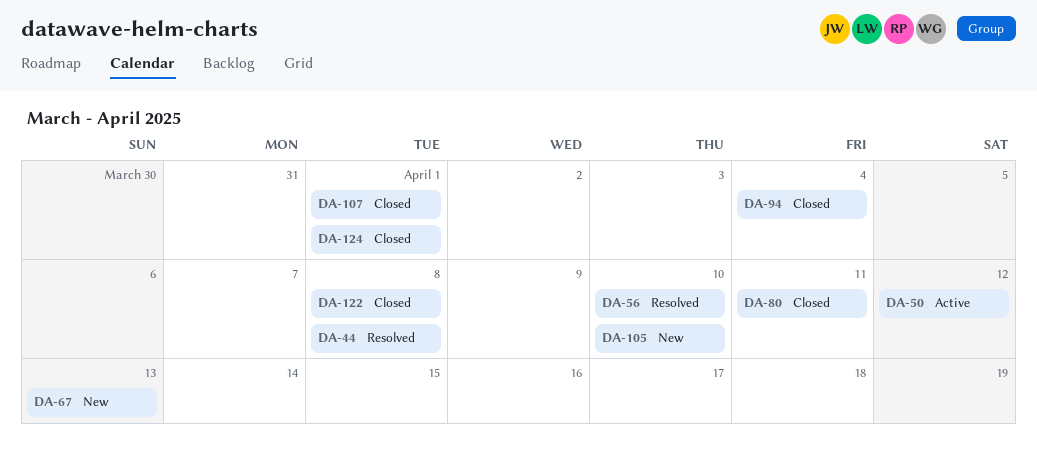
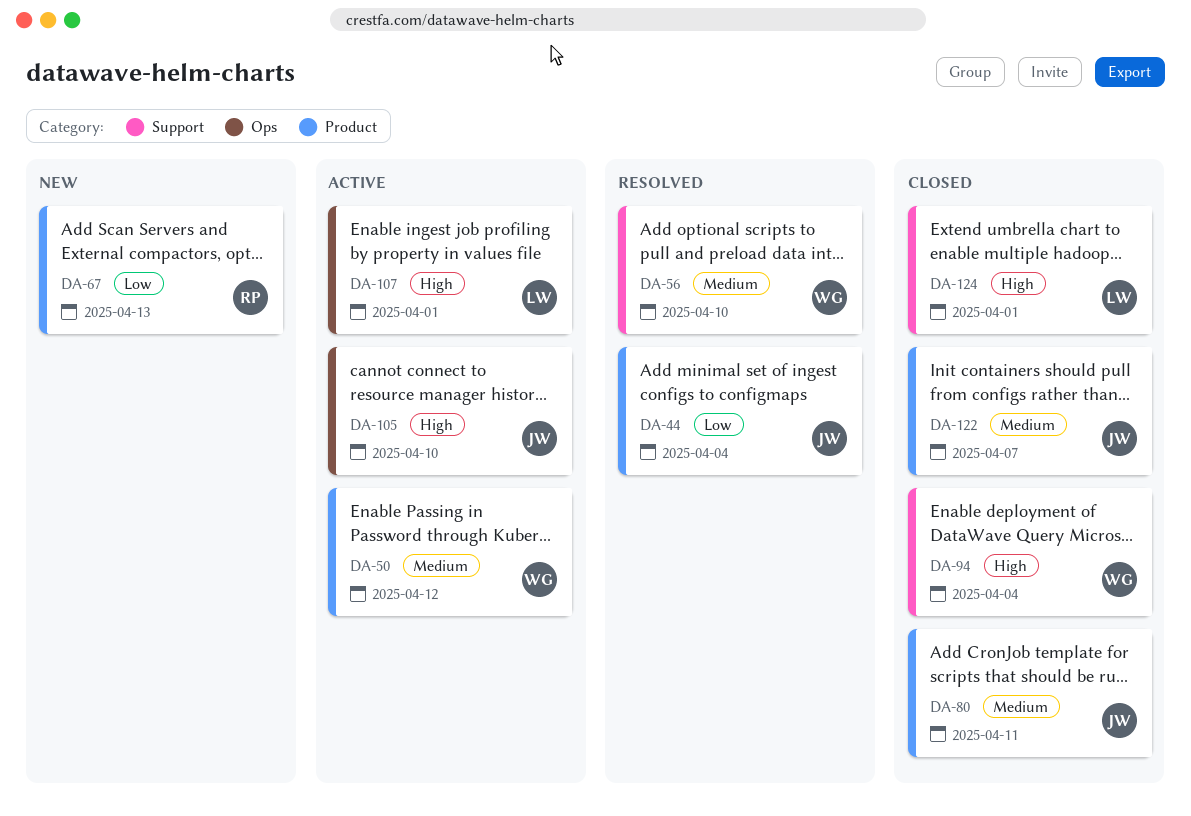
DA-44, due: Apr 8 -> Apr 4
DA-105, status: New -> Active
DA-107, status: Closed -> Active
DA-122, due: Apr 8 -> Apr 7

